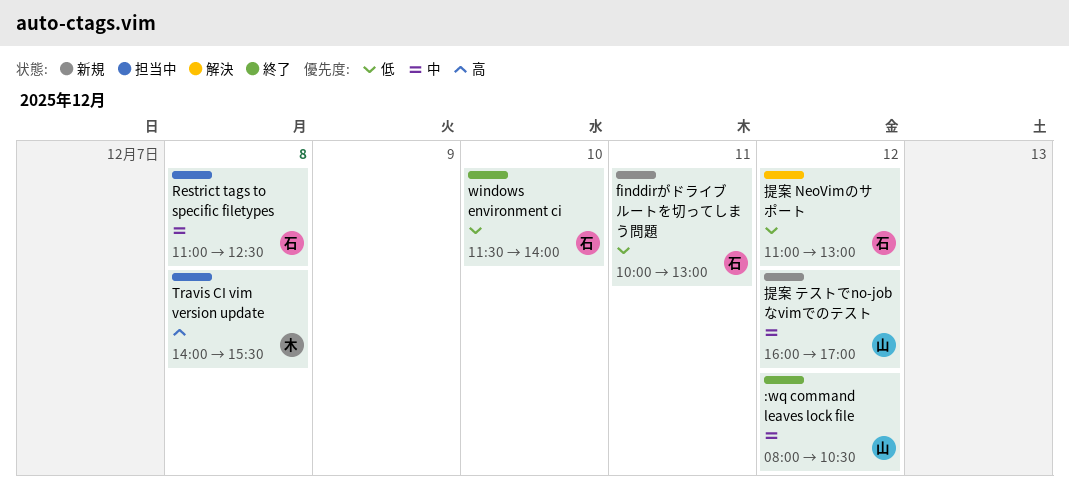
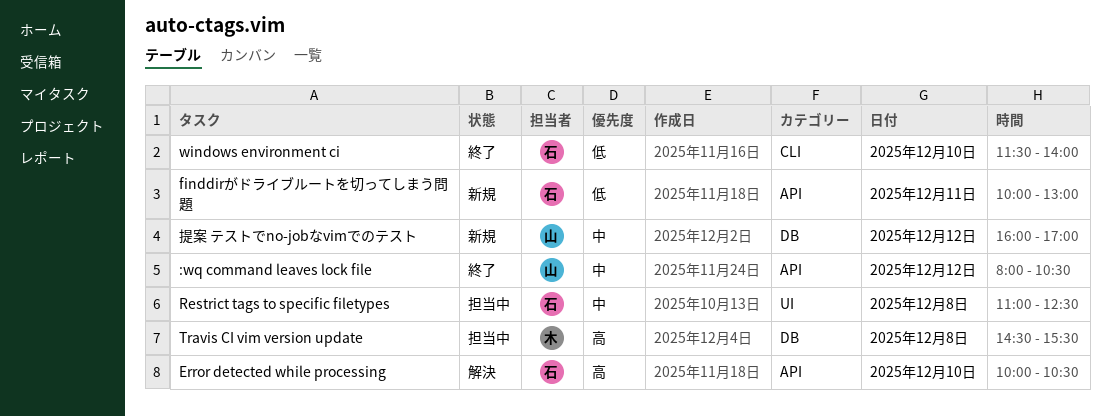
Error detected while processing: none -> present
Travis CI vim version update, begins: 14:00 -> 14:30
提案 NeoVimのサポート: present -> none

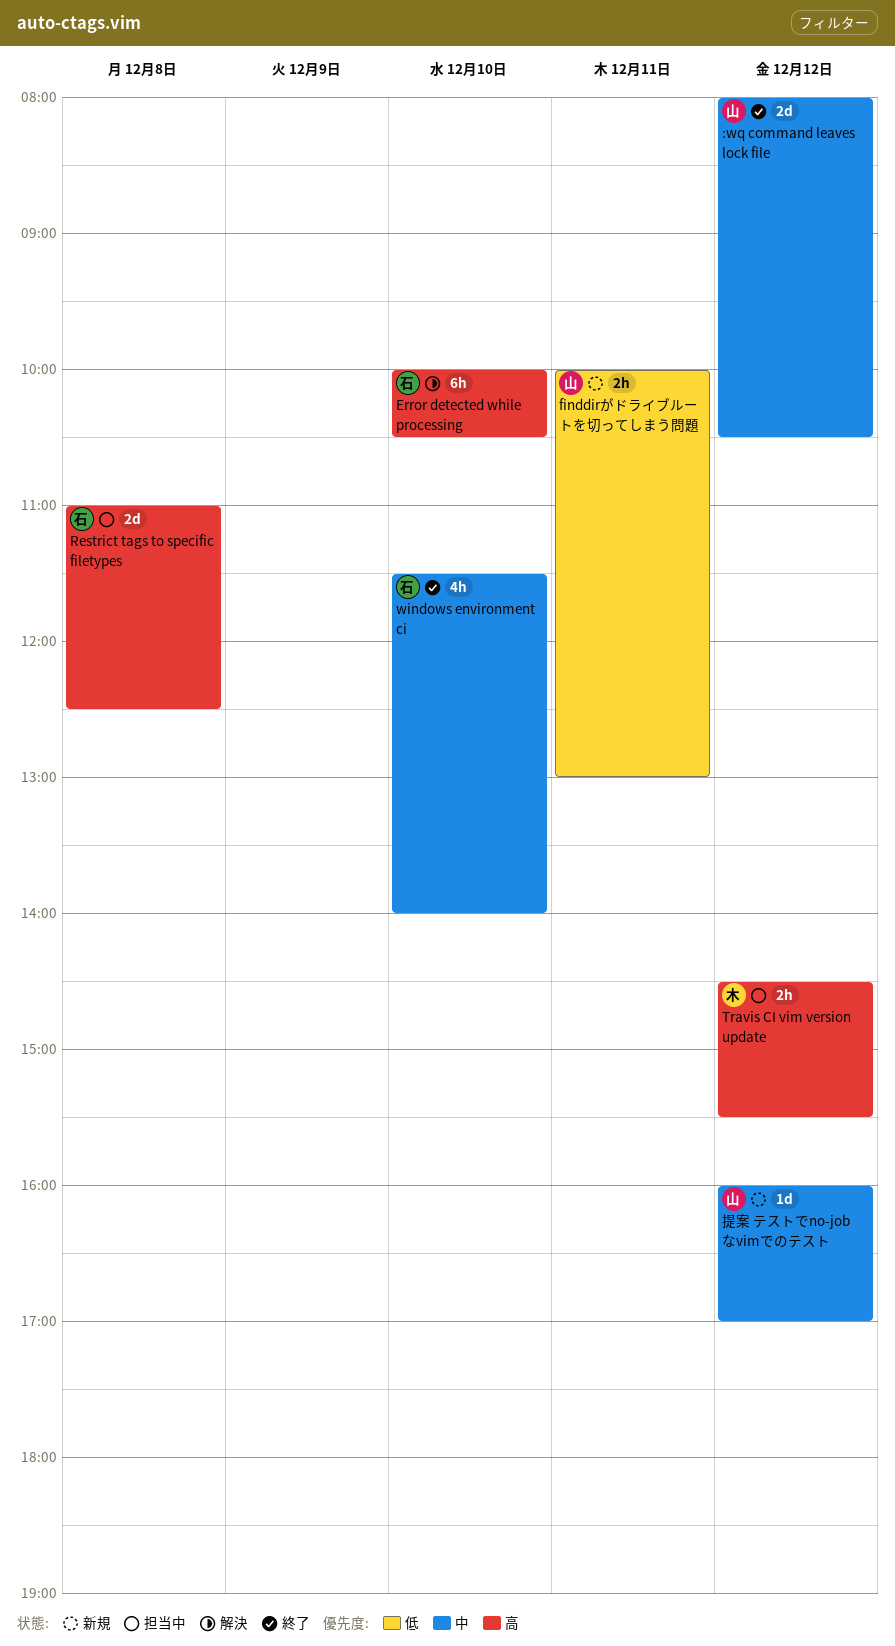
finddirがドライブルートを切ってしまう問題, owner: 石 -> 山
Restrict tags to specific filetypes, priority: 中 -> 高
Travis CI vim version update, day: Dec 8 -> Dec 12
windows environment ci, priority: 低 -> 中

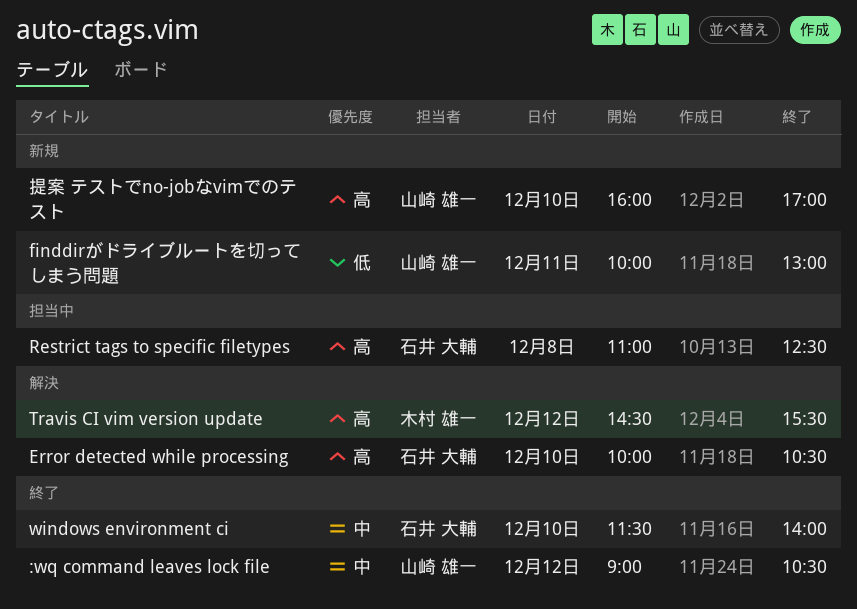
:wq command leaves lock file, begins: 08:00 -> 09:00
Travis CI vim version update, status: 担当中 -> 解決
提案 テストでno-jobなvimでのテスト, priority: 中 -> 高
提案 テストでno-jobなvimでのテスト, day: Dec 12 -> Dec 10

